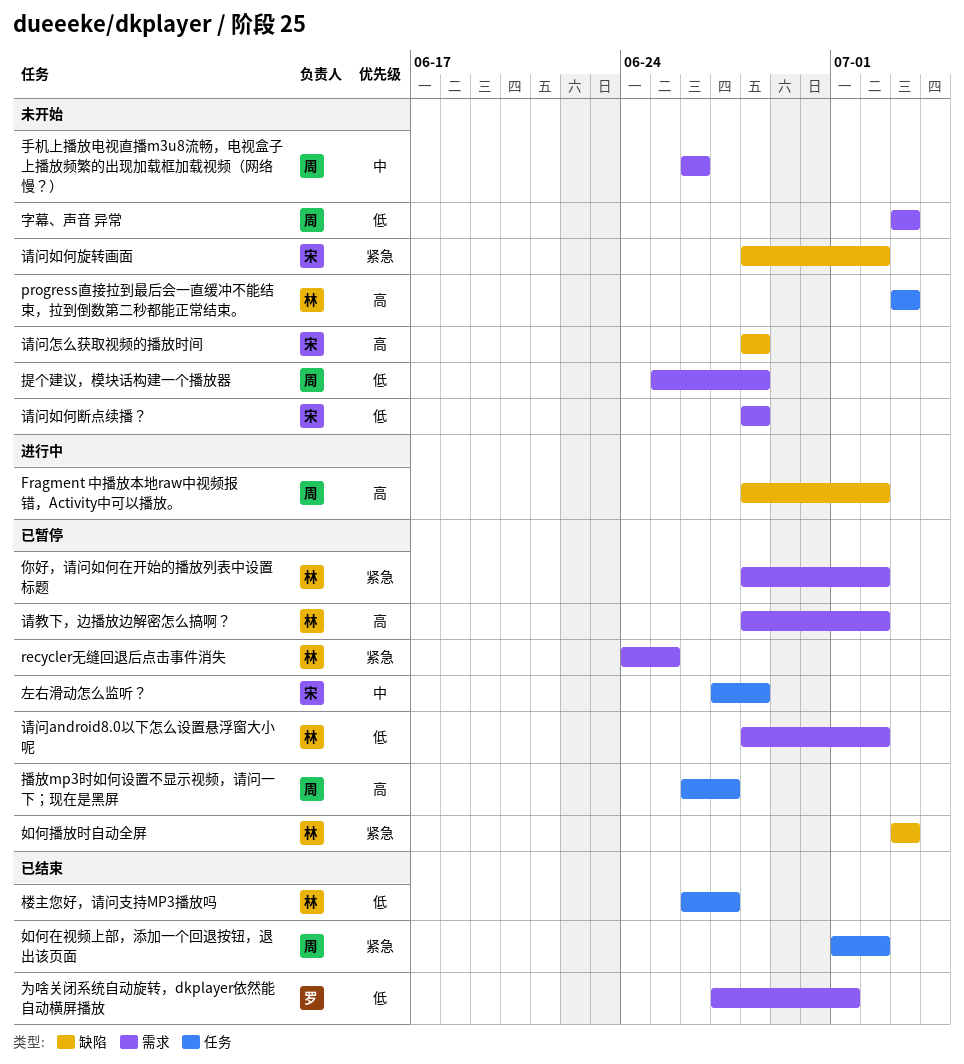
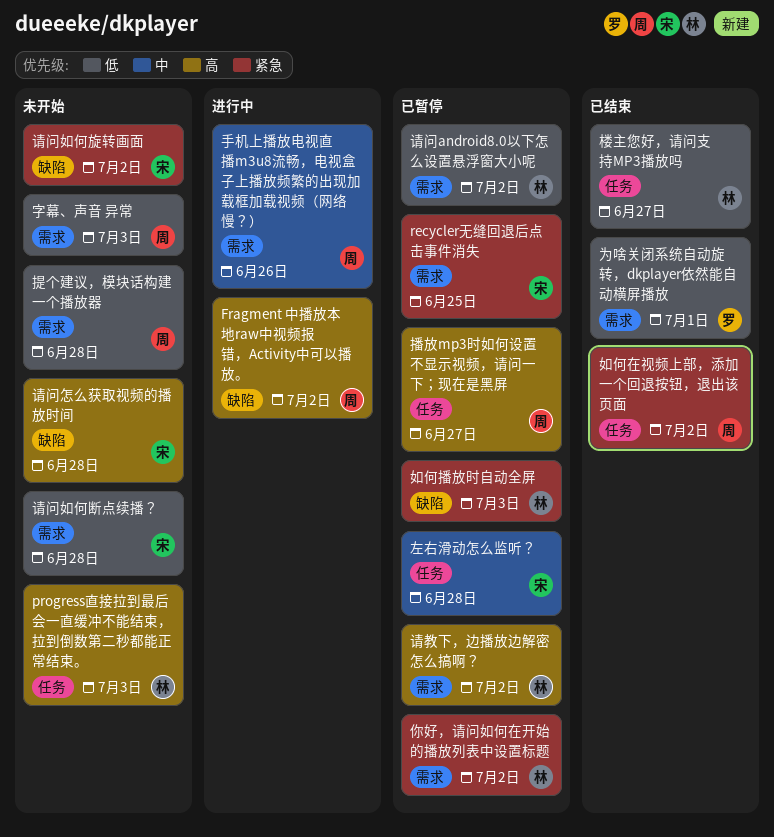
recycler无缝回退后点击事件消失, owner: 林 -> 宋
手机上播放电视直播m3u8流畅，电视盒子上播放频繁的出现加载框加载视频（网络慢？）, status: 未开始 -> 进行中

